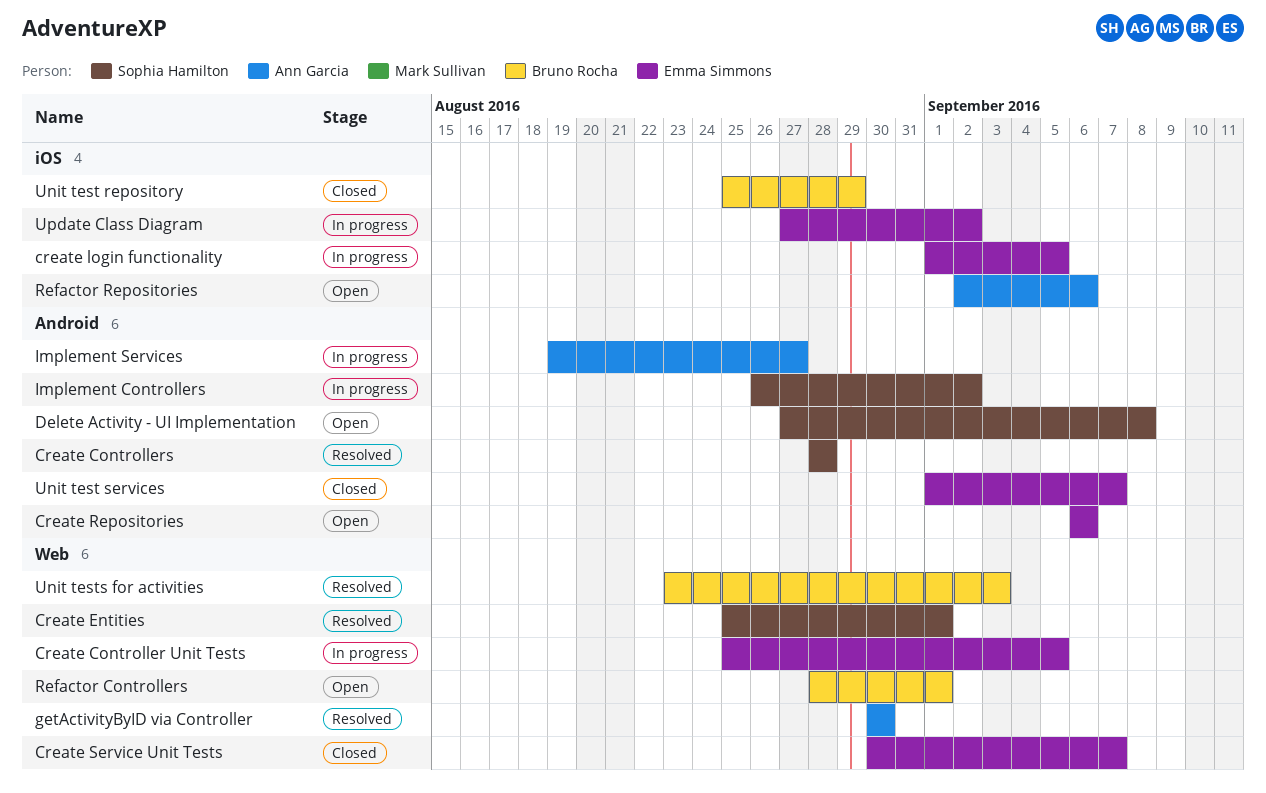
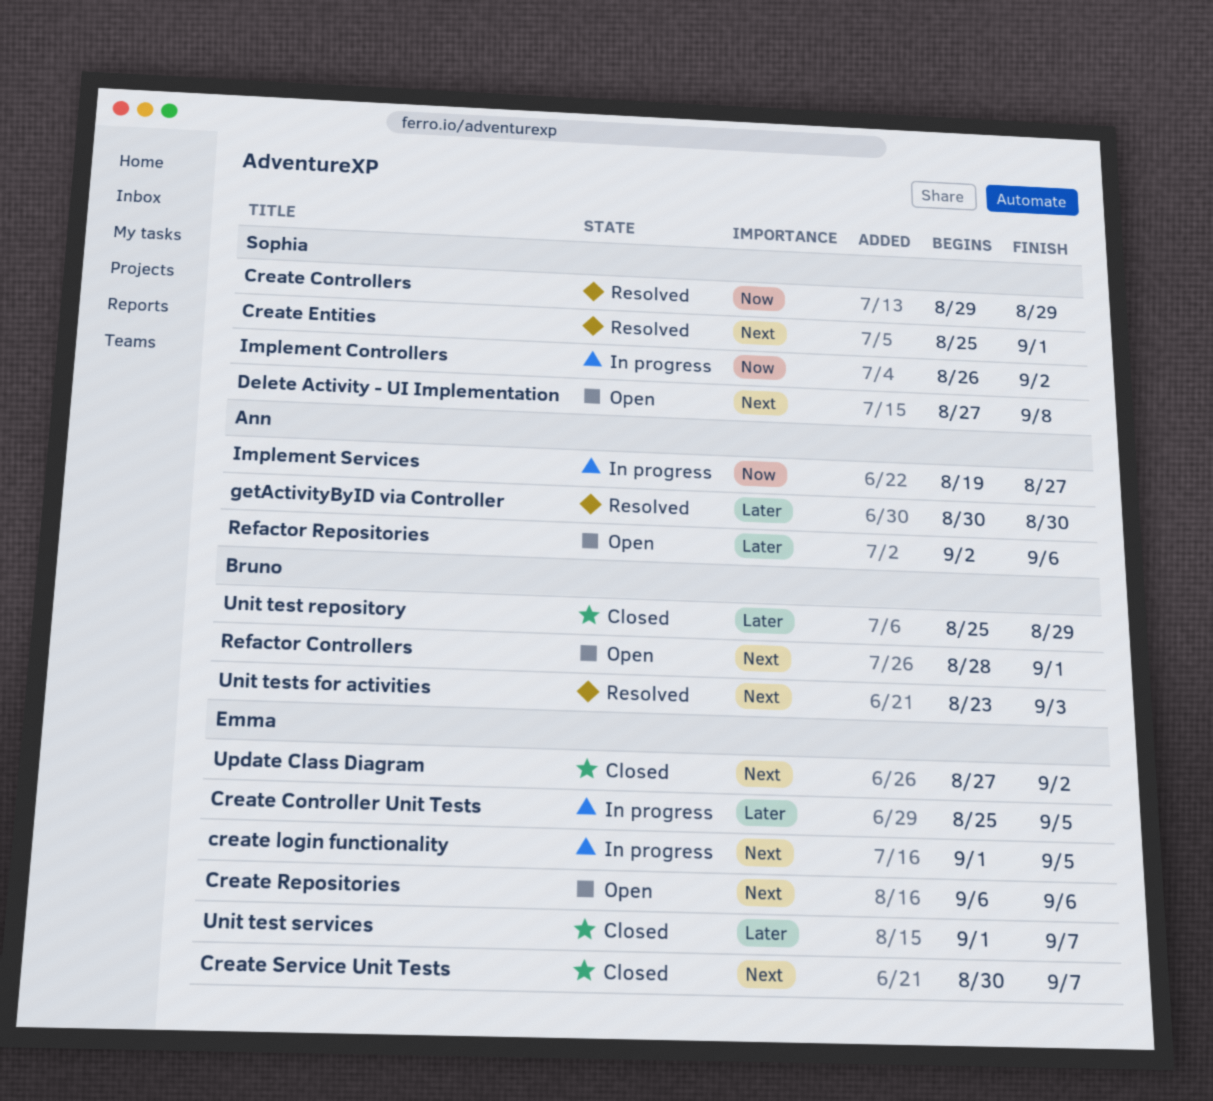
Create Controllers, start: Aug 28 -> Aug 29
Create Controllers, due: Aug 28 -> Aug 29
Update Class Diagram, status: In progress -> Closed

